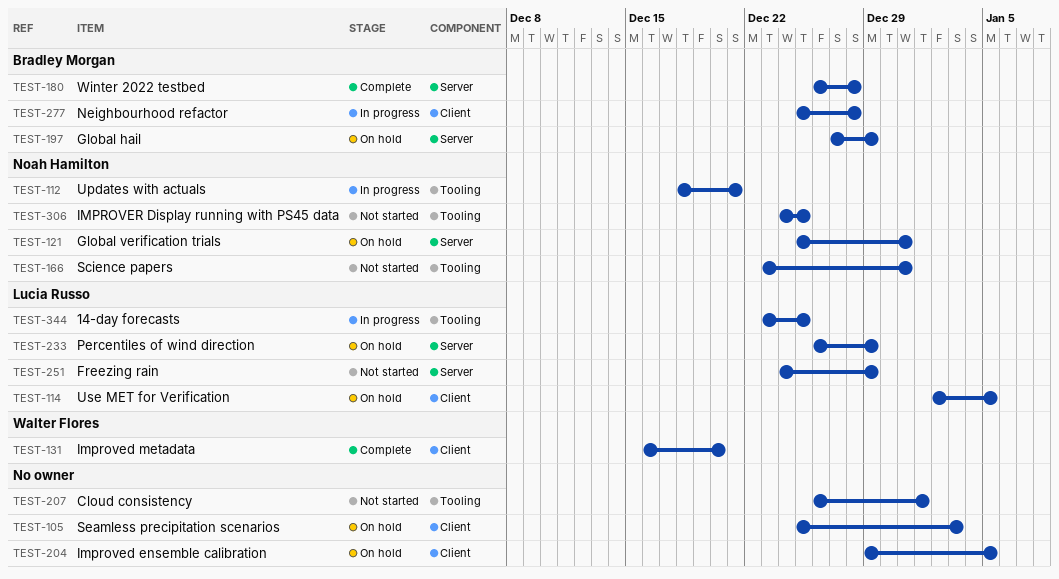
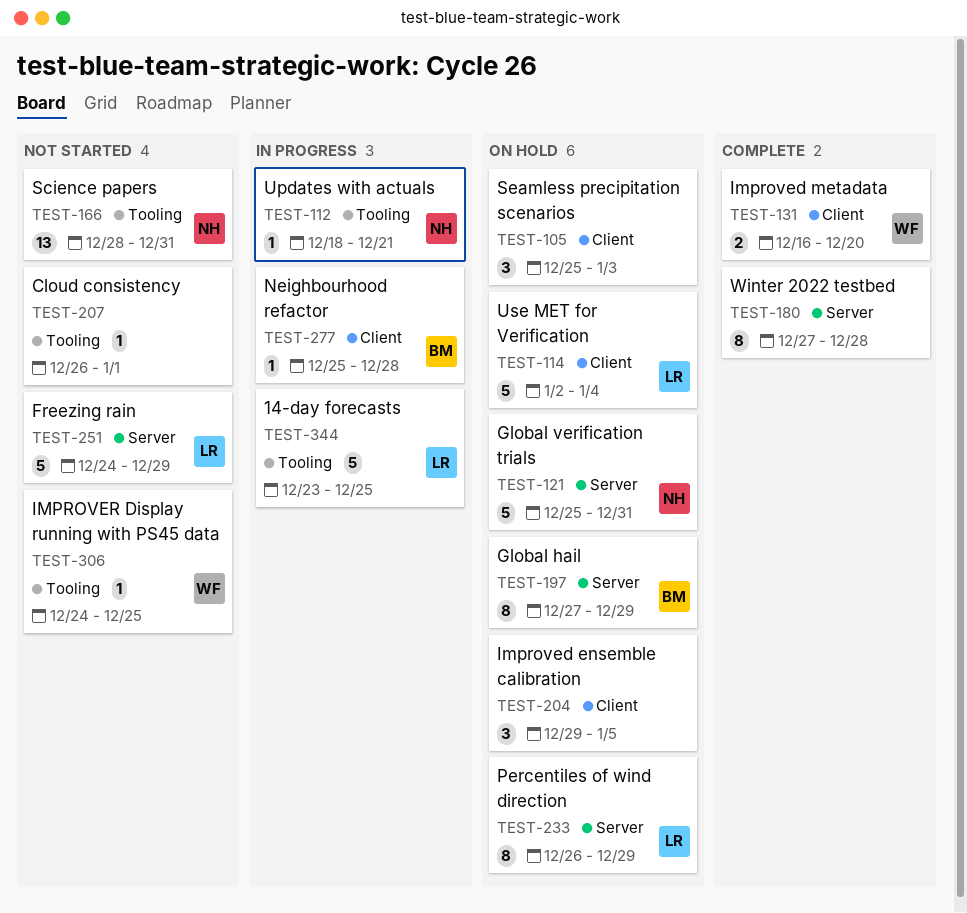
TEST-114, due: Jan 5 -> Jan 4
TEST-166, start: Dec 23 -> Dec 28
TEST-180, owner: Bradley Morgan -> none
TEST-180, start: Dec 26 -> Dec 27
TEST-306, owner: Noah Hamilton -> Walter Flores

